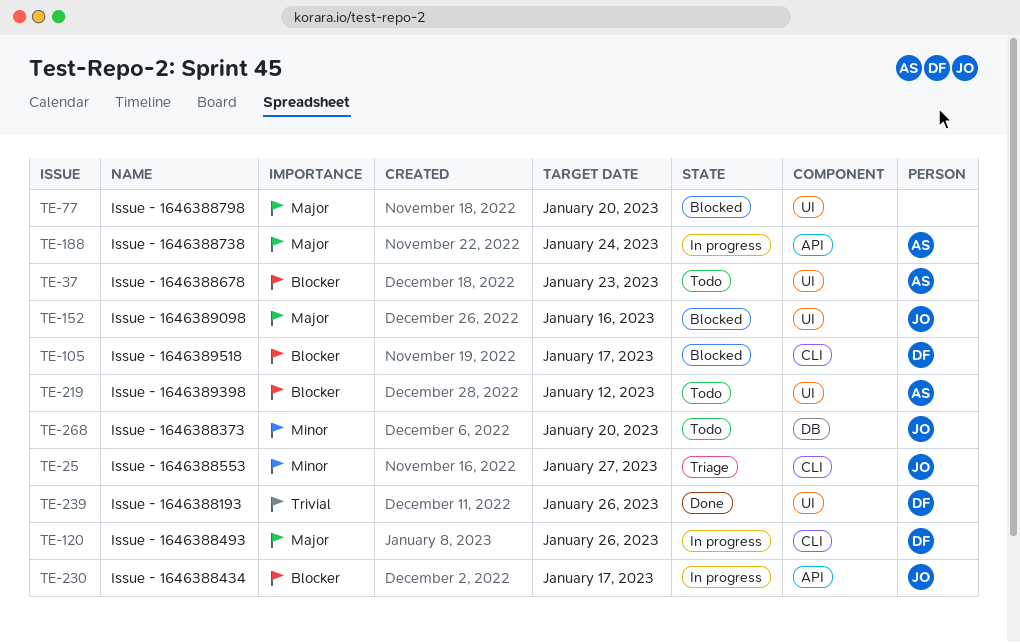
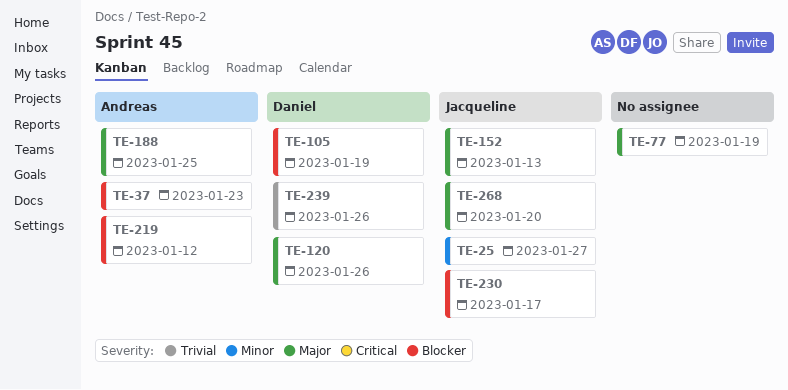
TE-77, due: Jan 20 -> Jan 19
TE-105, due: Jan 17 -> Jan 19
TE-152, due: Jan 16 -> Jan 13
TE-188, due: Jan 24 -> Jan 25
TE-268, priority: Minor -> Major

